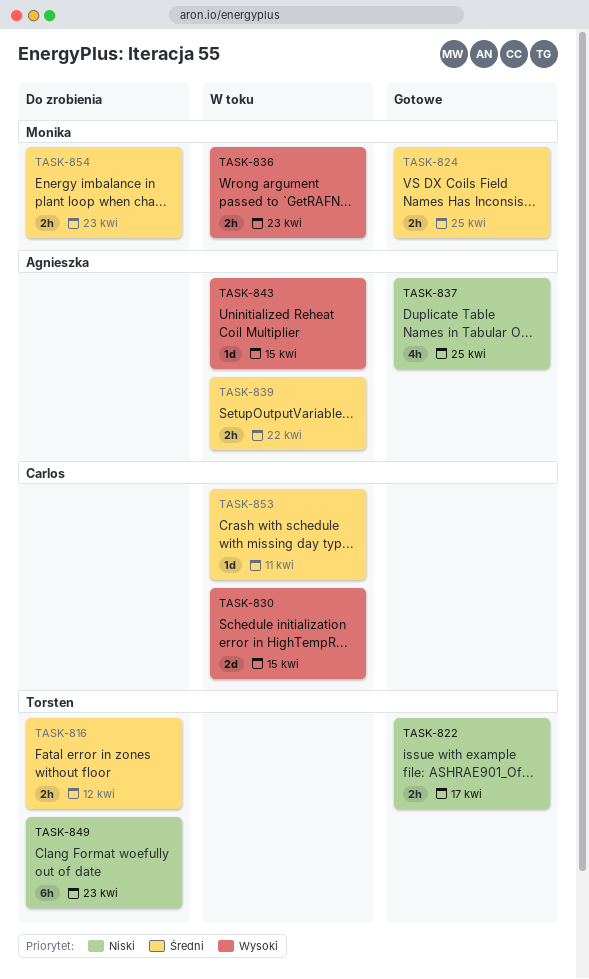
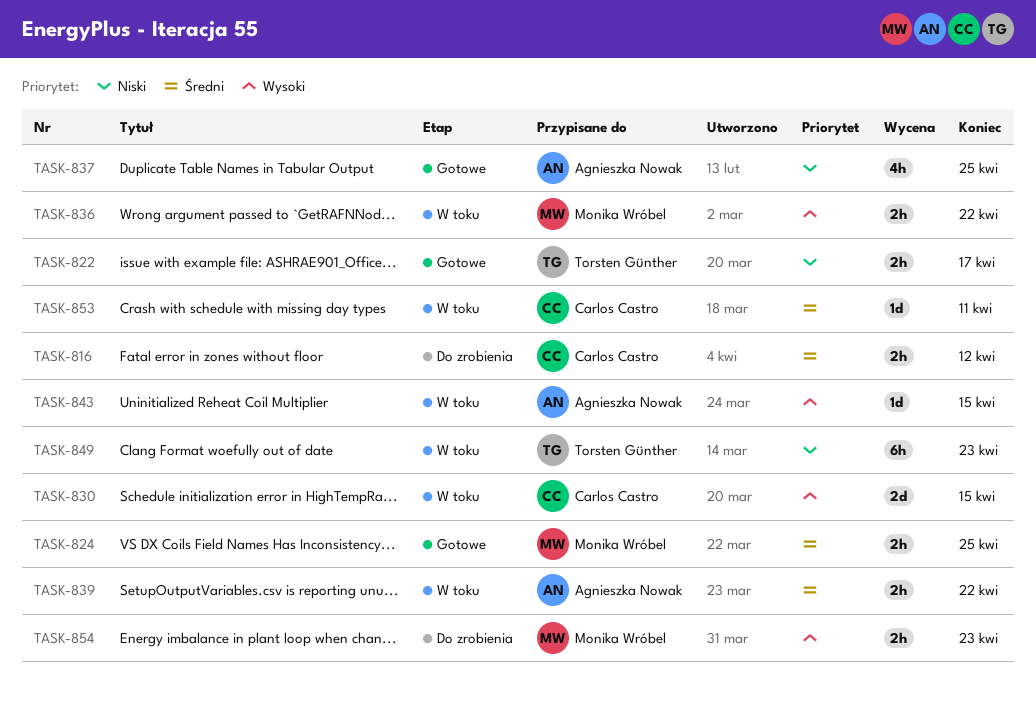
TASK-816, owner: Torsten Günther -> Carlos Castro
TASK-836, due: Apr 23 -> Apr 22
TASK-849, status: Do zrobienia -> W toku
TASK-854, priority: Średni -> Wysoki

